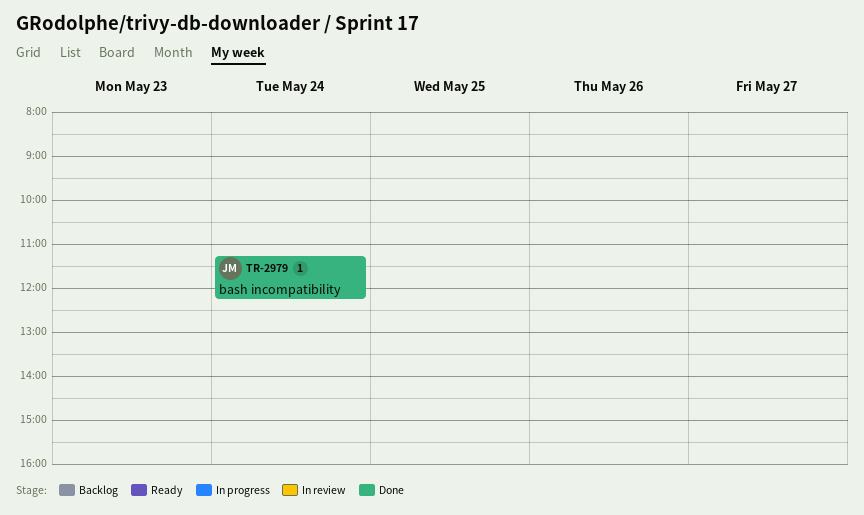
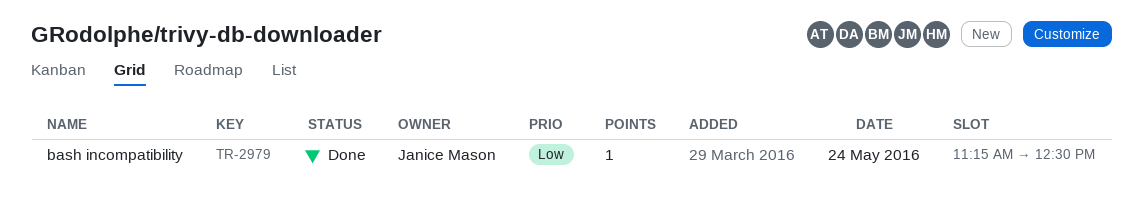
TR-2979, ends: 12:15 -> 12:30

